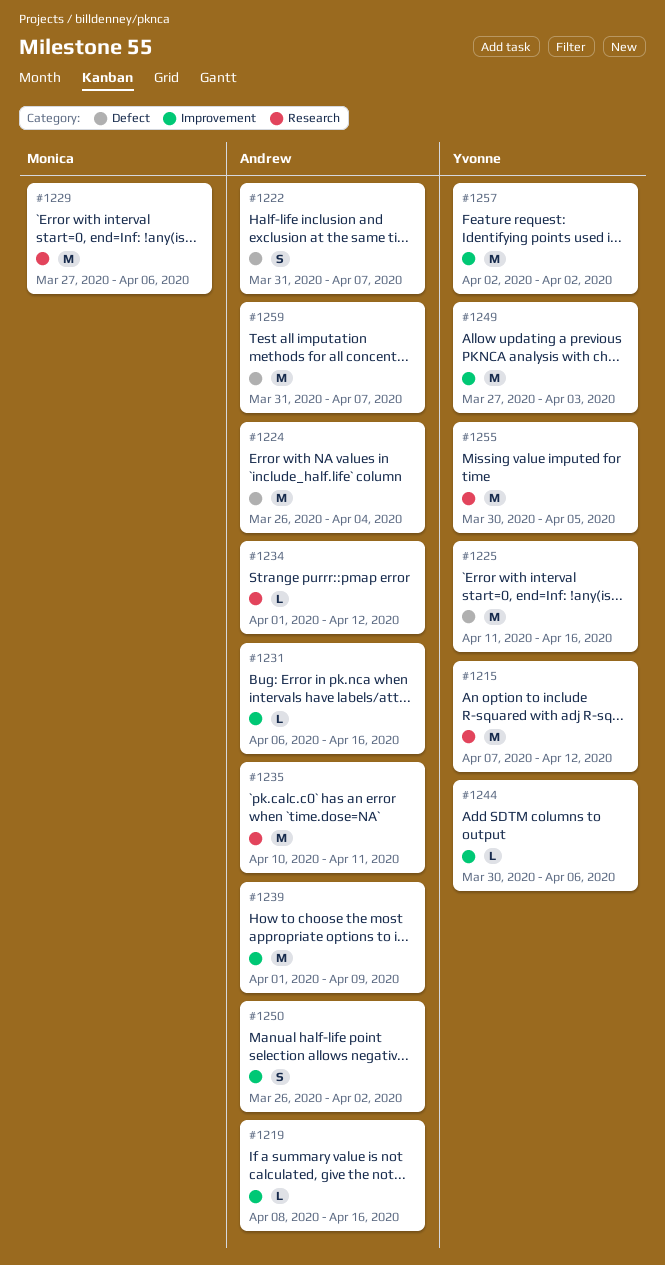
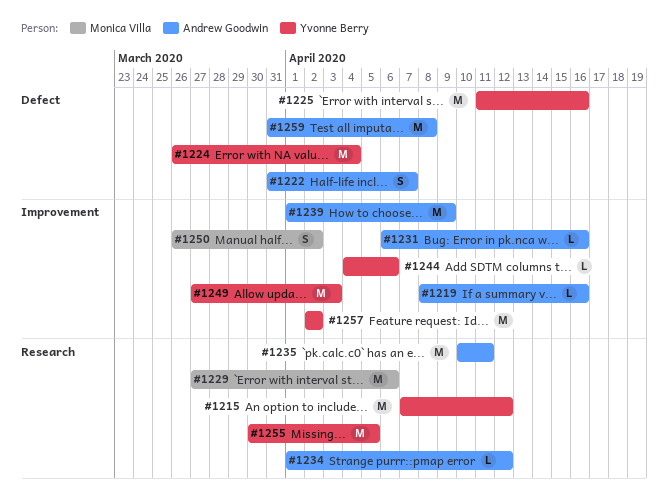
#1224, owner: Andrew Goodwin -> Yvonne Berry
#1244, start: Mar 30 -> Apr 4
#1250, owner: Andrew Goodwin -> Monica Villa
#1259, due: Apr 7 -> Apr 8

